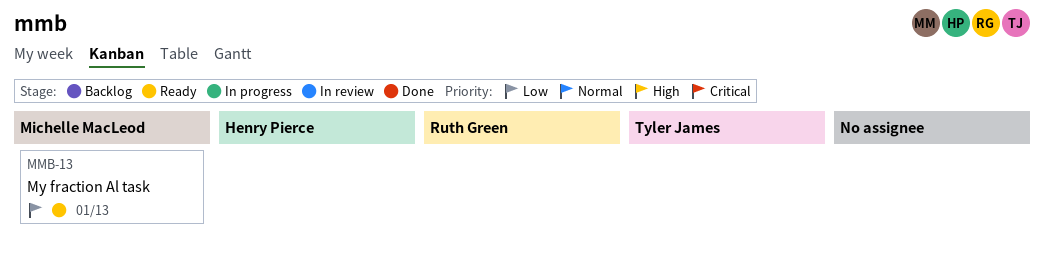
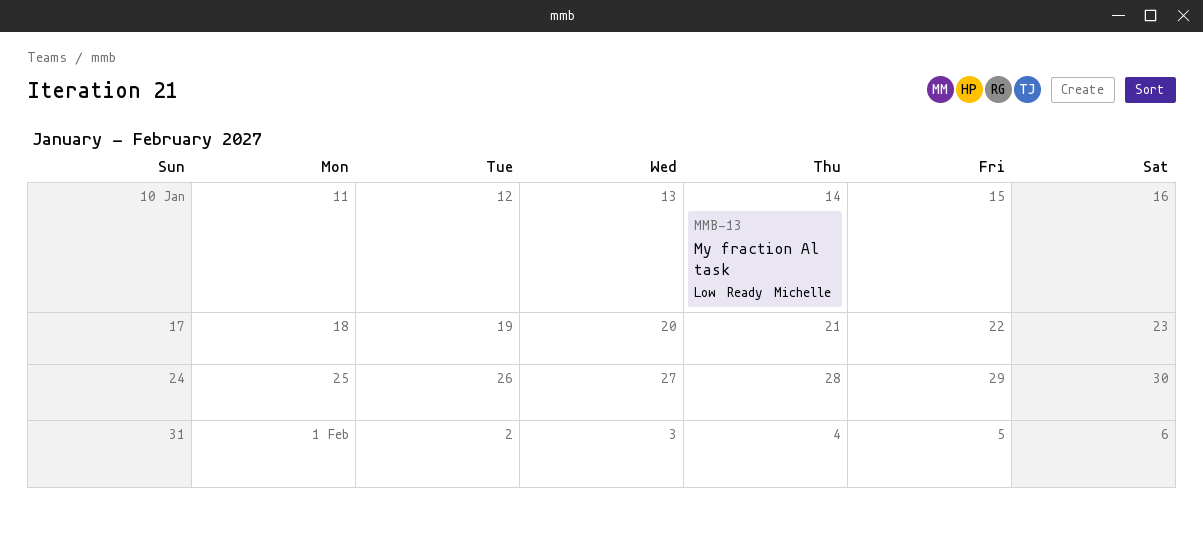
MMB-13, due: Jan 13 -> Jan 14

